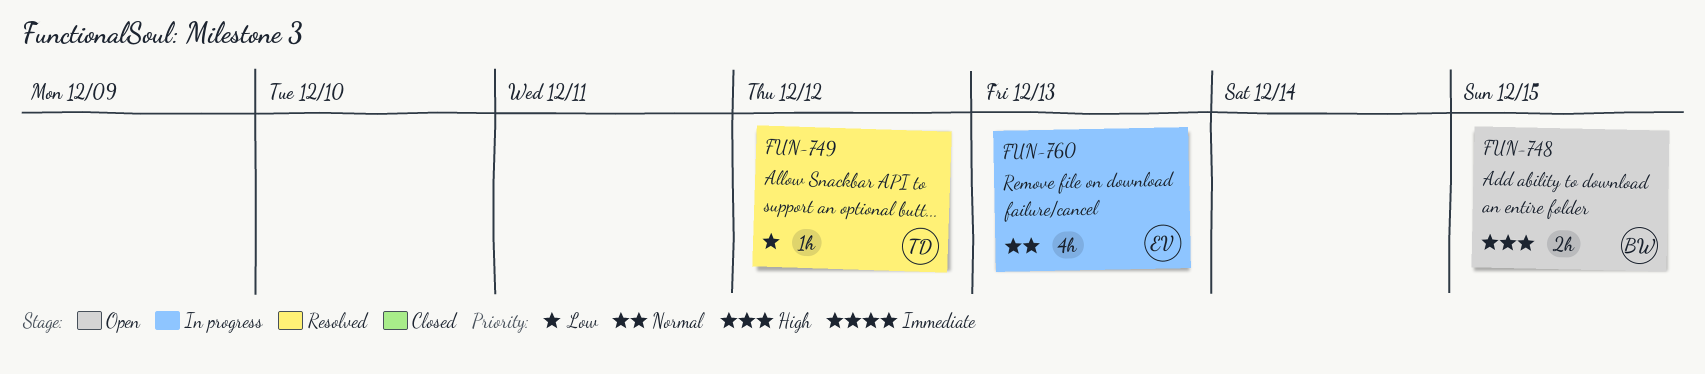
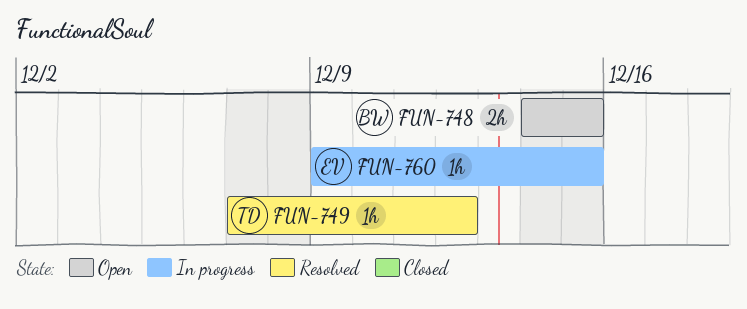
FUN-760, estimate: 4h -> 1h
FUN-760, due: Dec 13 -> Dec 15

